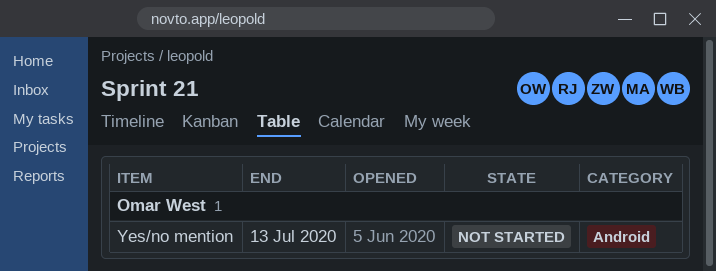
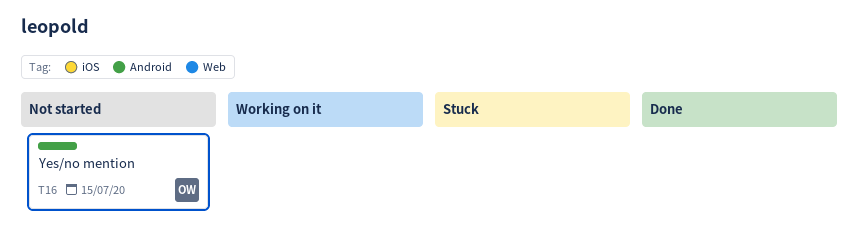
Yes/no mention, due: Jul 13 -> Jul 15

